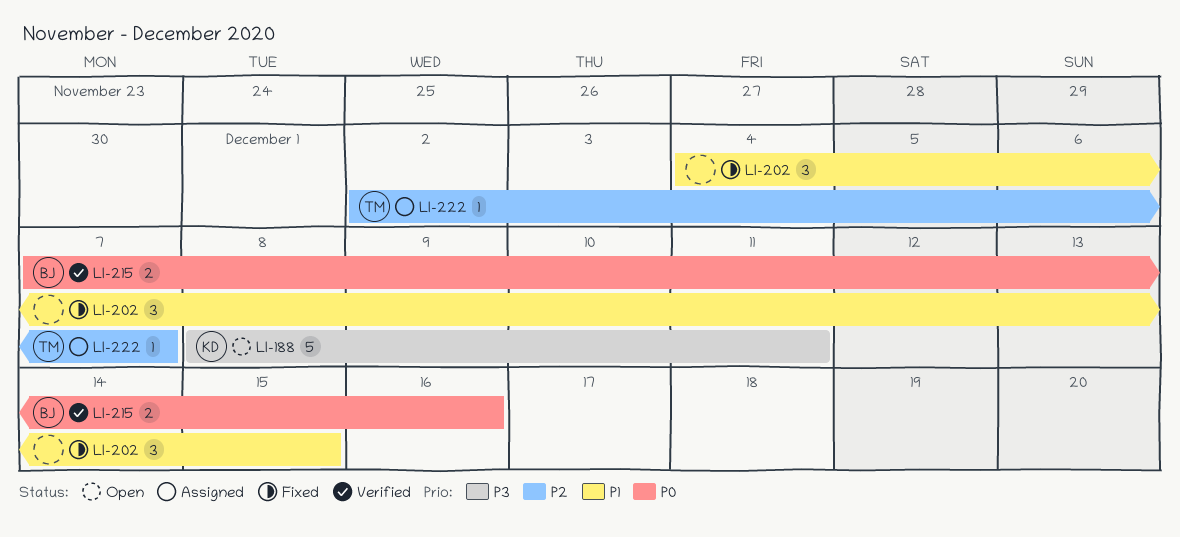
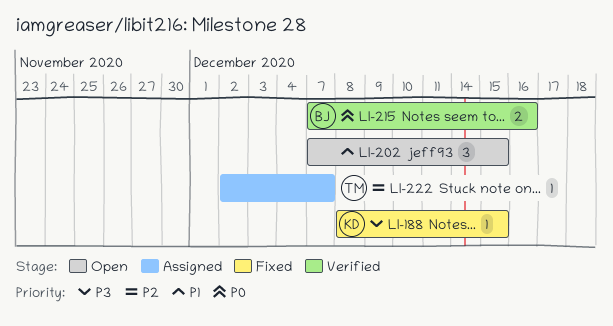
LI-188, status: Open -> Fixed
LI-188, estimate: 5 -> 1
LI-188, due: Dec 11 -> Dec 15
LI-202, status: Fixed -> Open
LI-202, start: Dec 4 -> Dec 7

